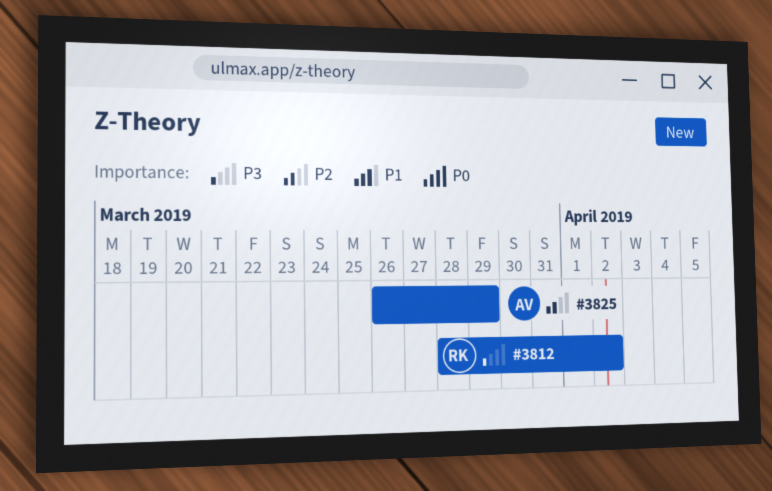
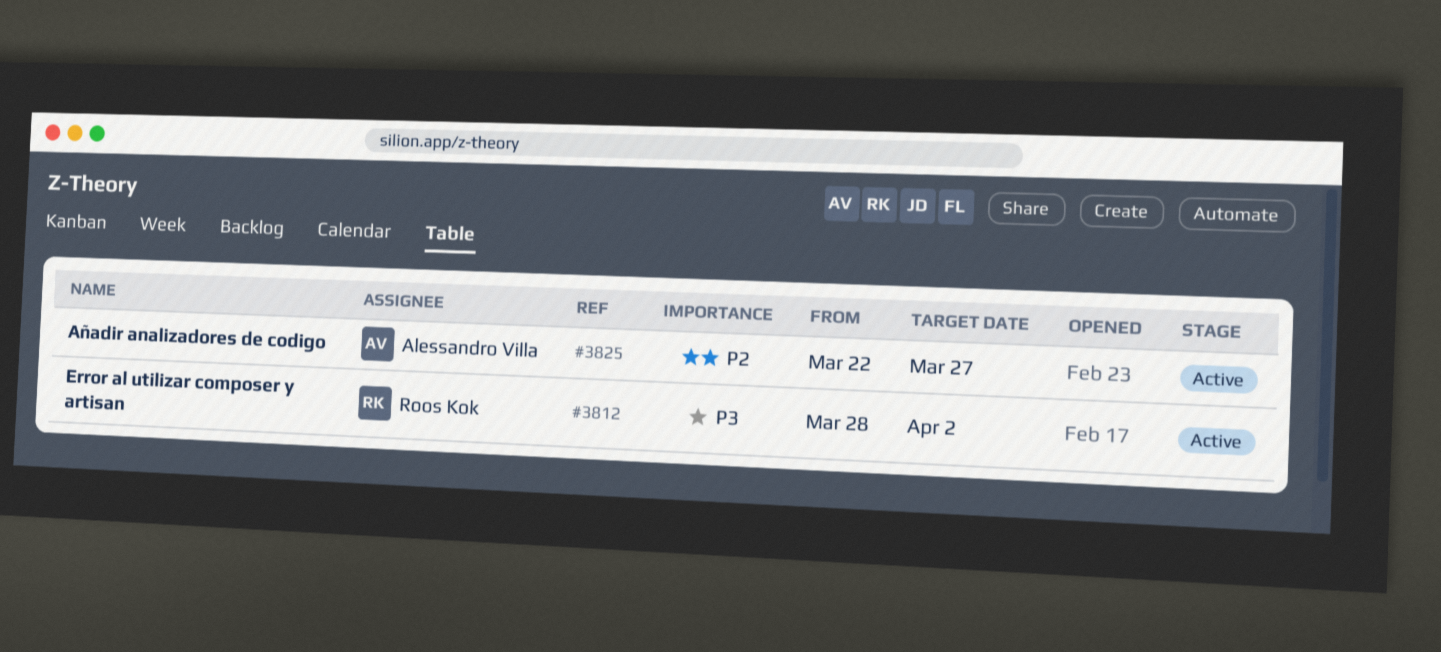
#3825, start: Mar 26 -> Mar 22
#3825, due: Mar 29 -> Mar 27

